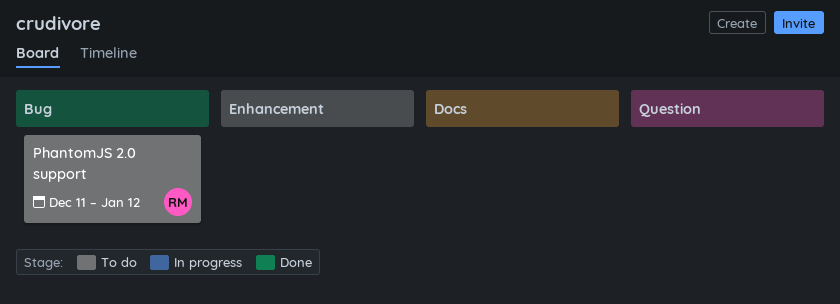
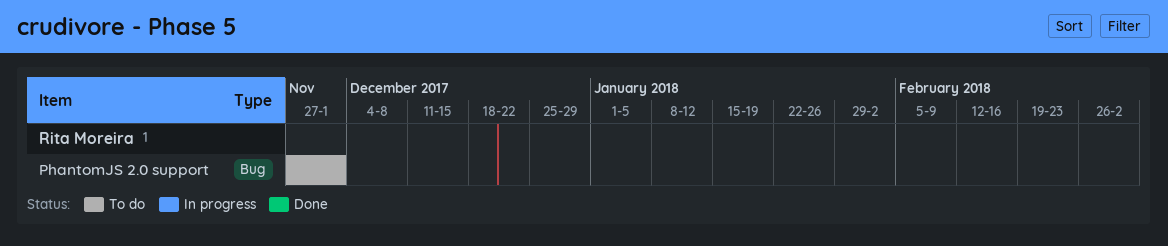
PhantomJS 2.0 support, start: Dec 11 -> Nov 27
PhantomJS 2.0 support, due: Jan 12 -> Dec 1

